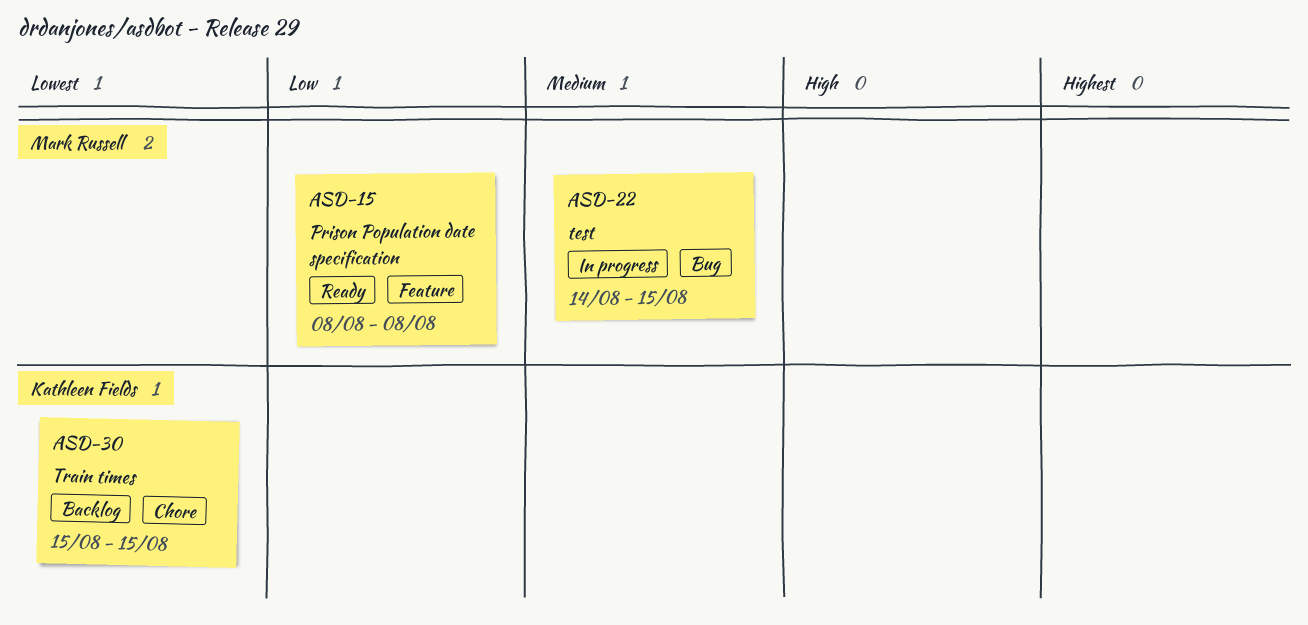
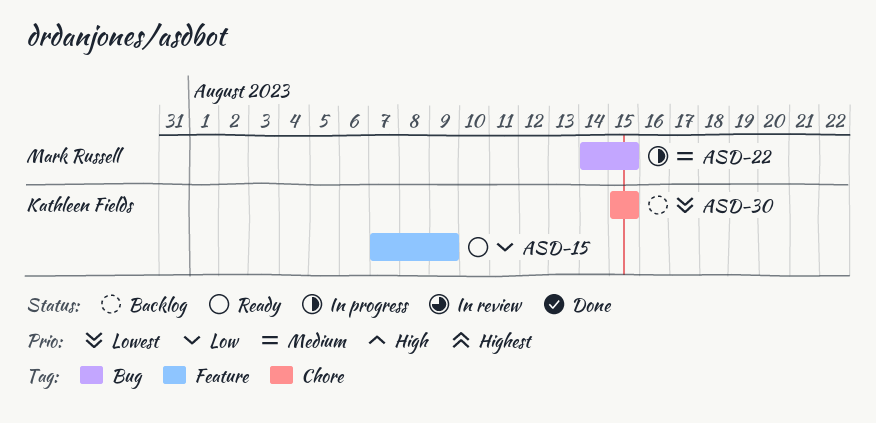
ASD-15, owner: Mark Russell -> Kathleen Fields
ASD-15, start: Aug 8 -> Aug 7
ASD-15, due: Aug 8 -> Aug 9

